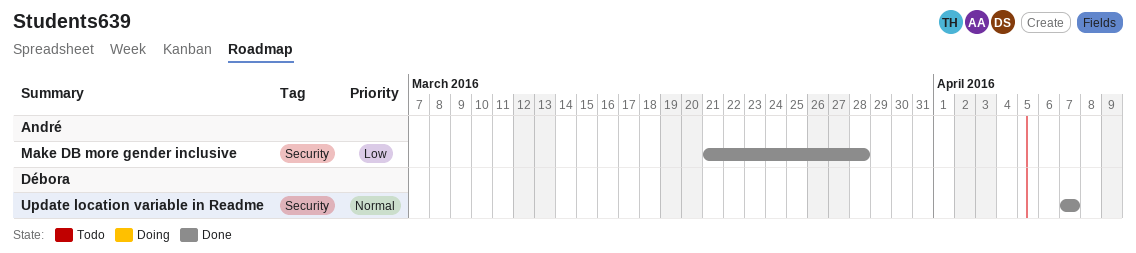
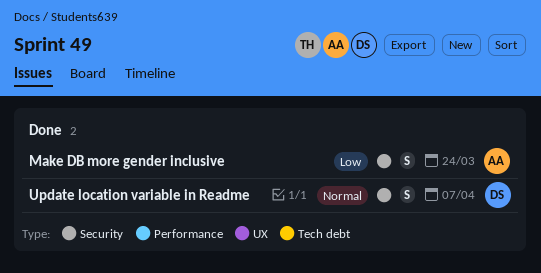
Make DB more gender inclusive, due: Mar 28 -> Mar 24

